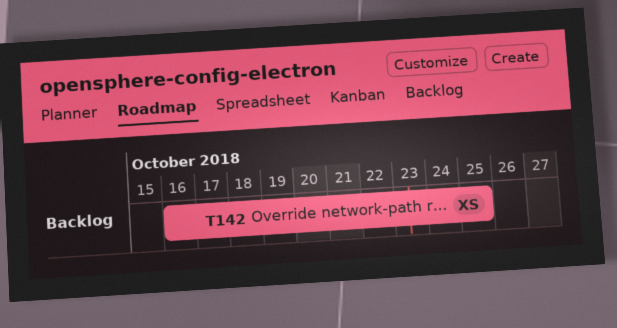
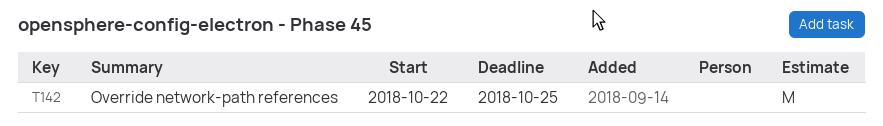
T142, estimate: XS -> M
T142, start: Oct 16 -> Oct 22

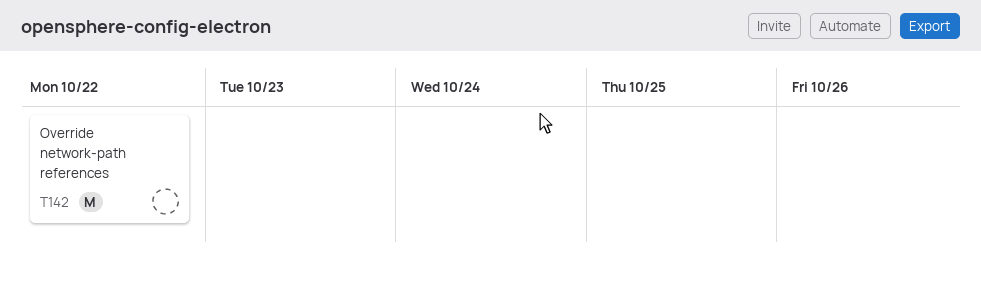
T142, due: Oct 25 -> Oct 22

